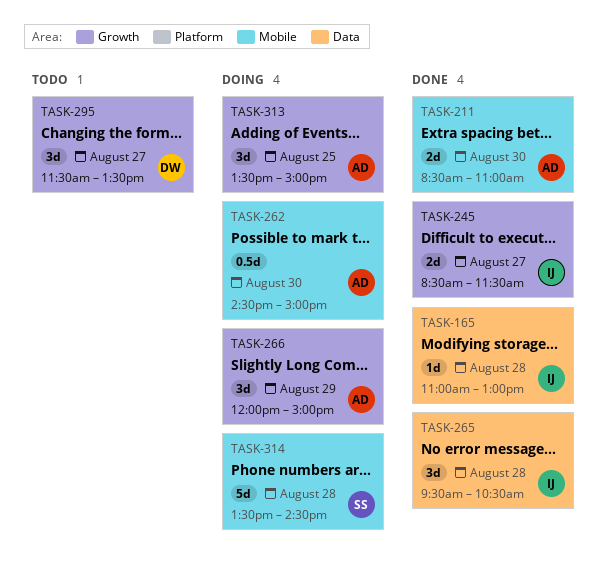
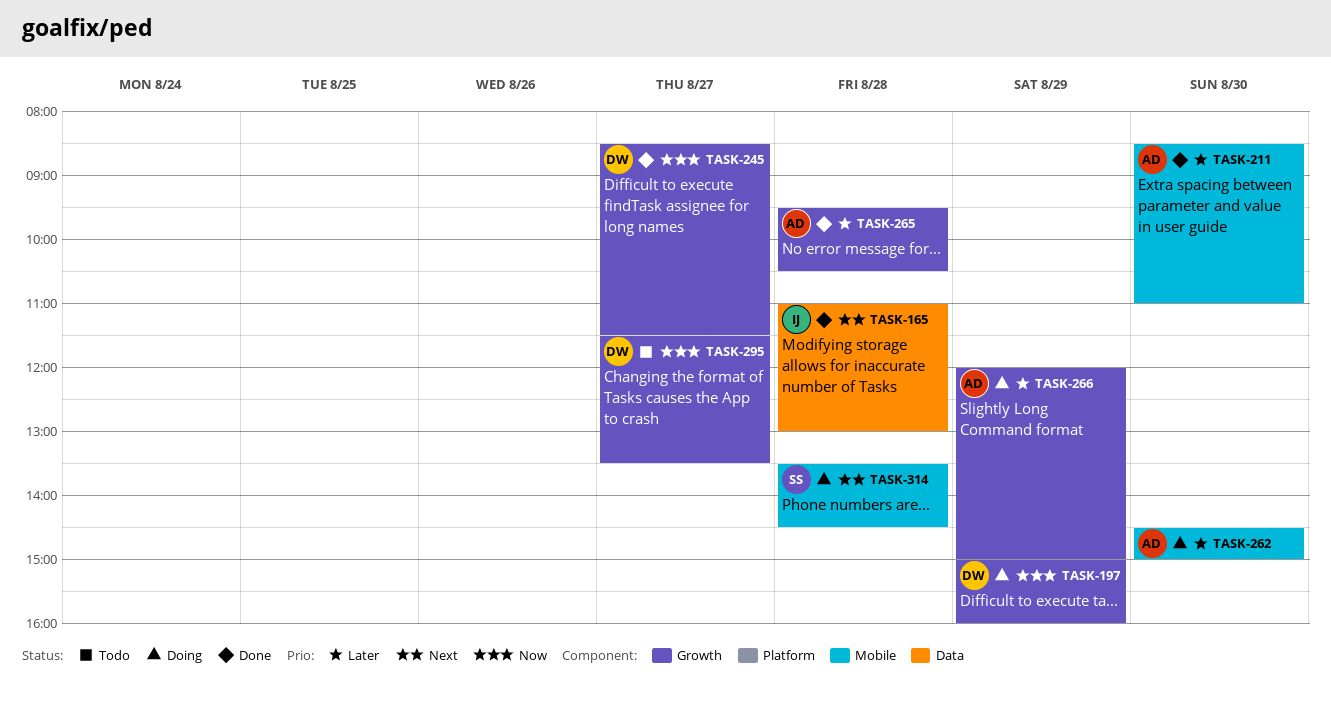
TASK-197: none -> present
TASK-245, owner: IJ -> DW
TASK-265, owner: IJ -> AD
TASK-265, label: Data -> Growth
TASK-313: present -> none

